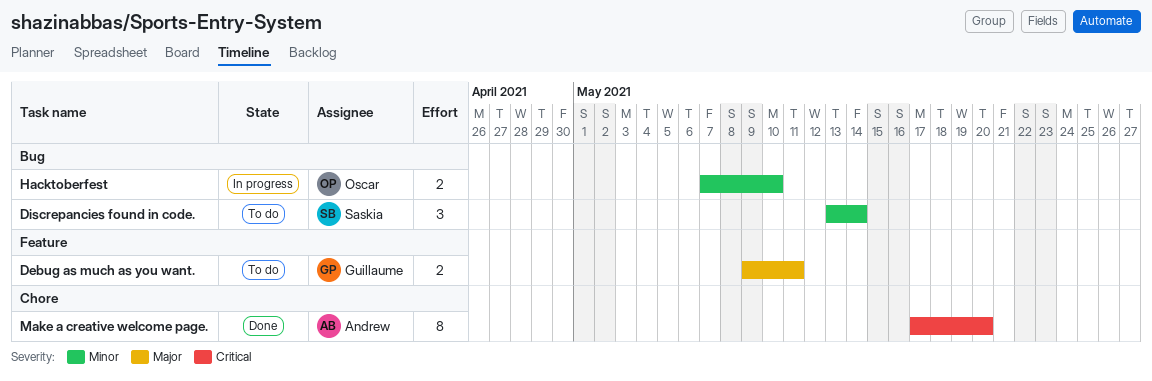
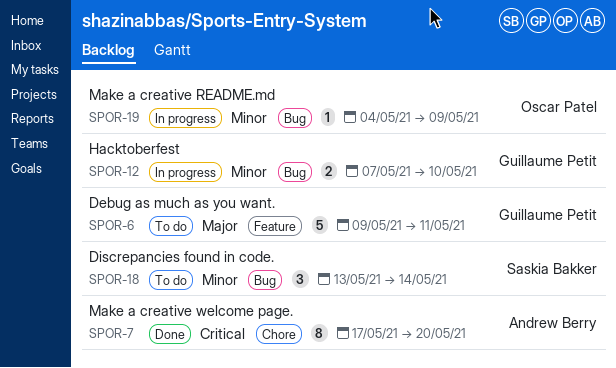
Debug as much as you want., estimate: 2 -> 5
Hacktoberfest, owner: Oscar Patel -> Guillaume Petit
Make a creative README.md: none -> present

